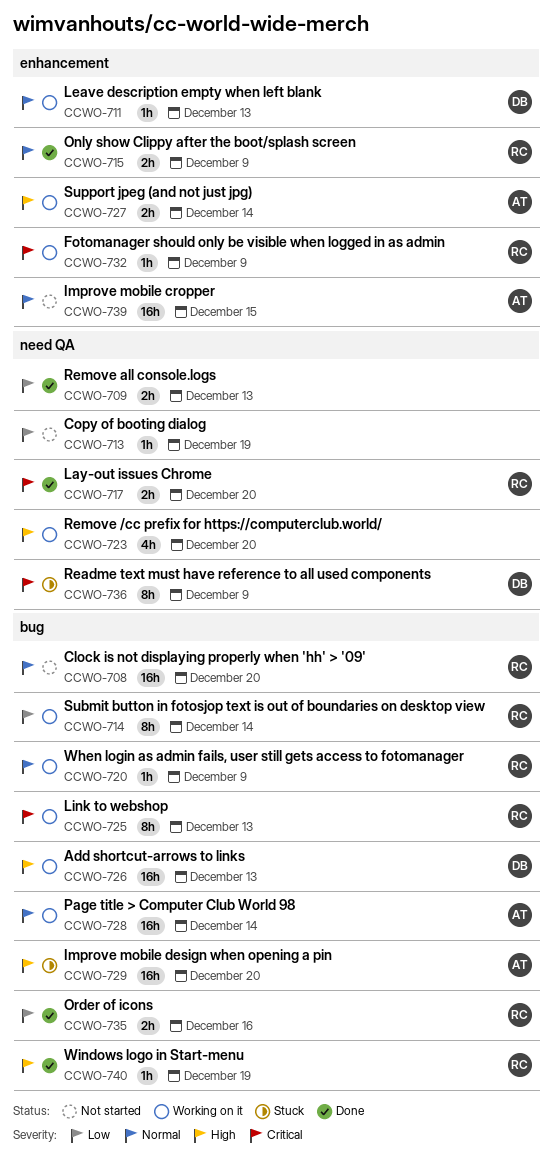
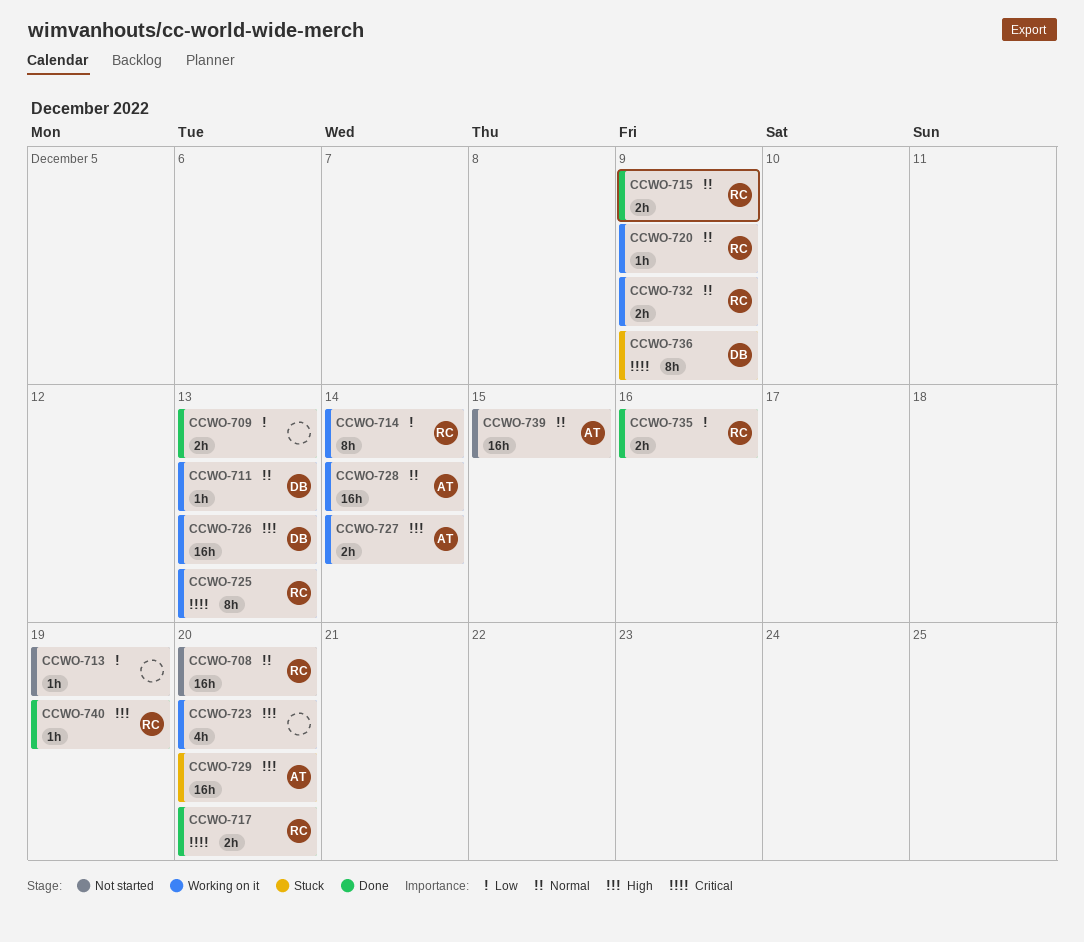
CCWO-732, priority: Critical -> Normal
CCWO-732, estimate: 1h -> 2h

